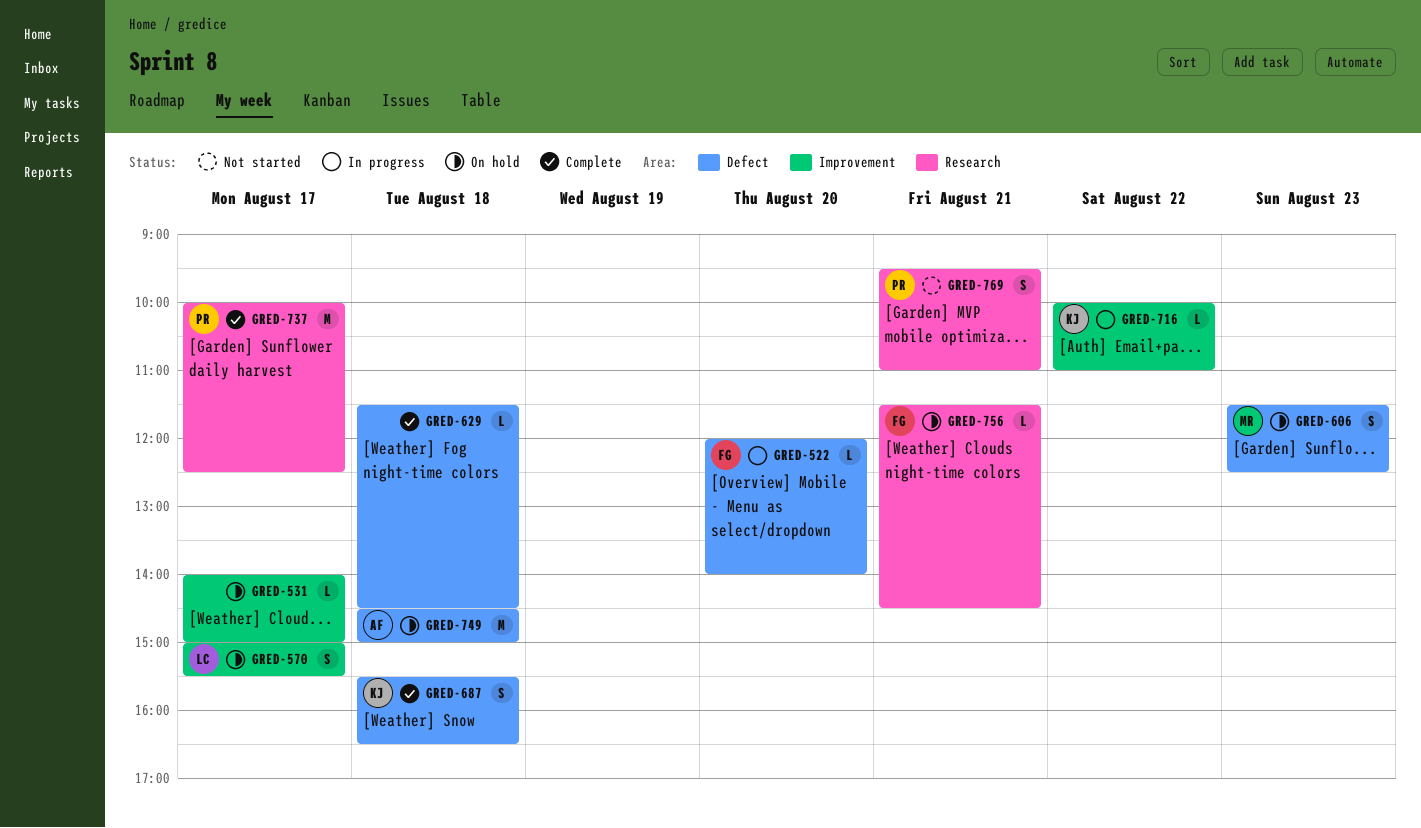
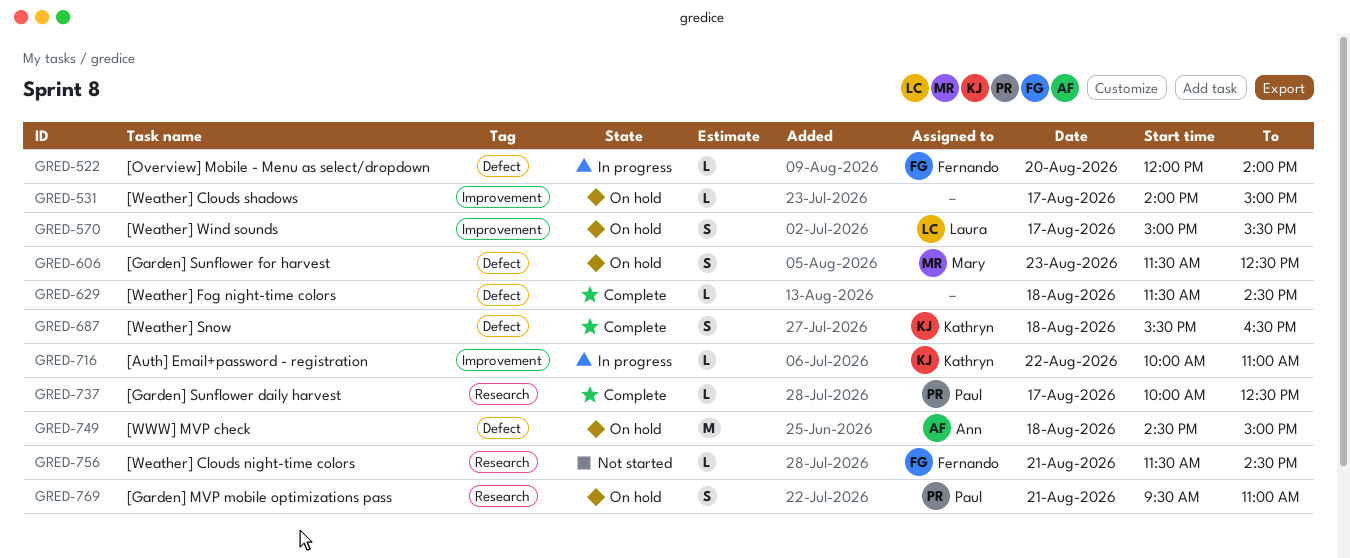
GRED-737, estimate: M -> L
GRED-756, status: On hold -> Not started
GRED-769, status: Not started -> On hold

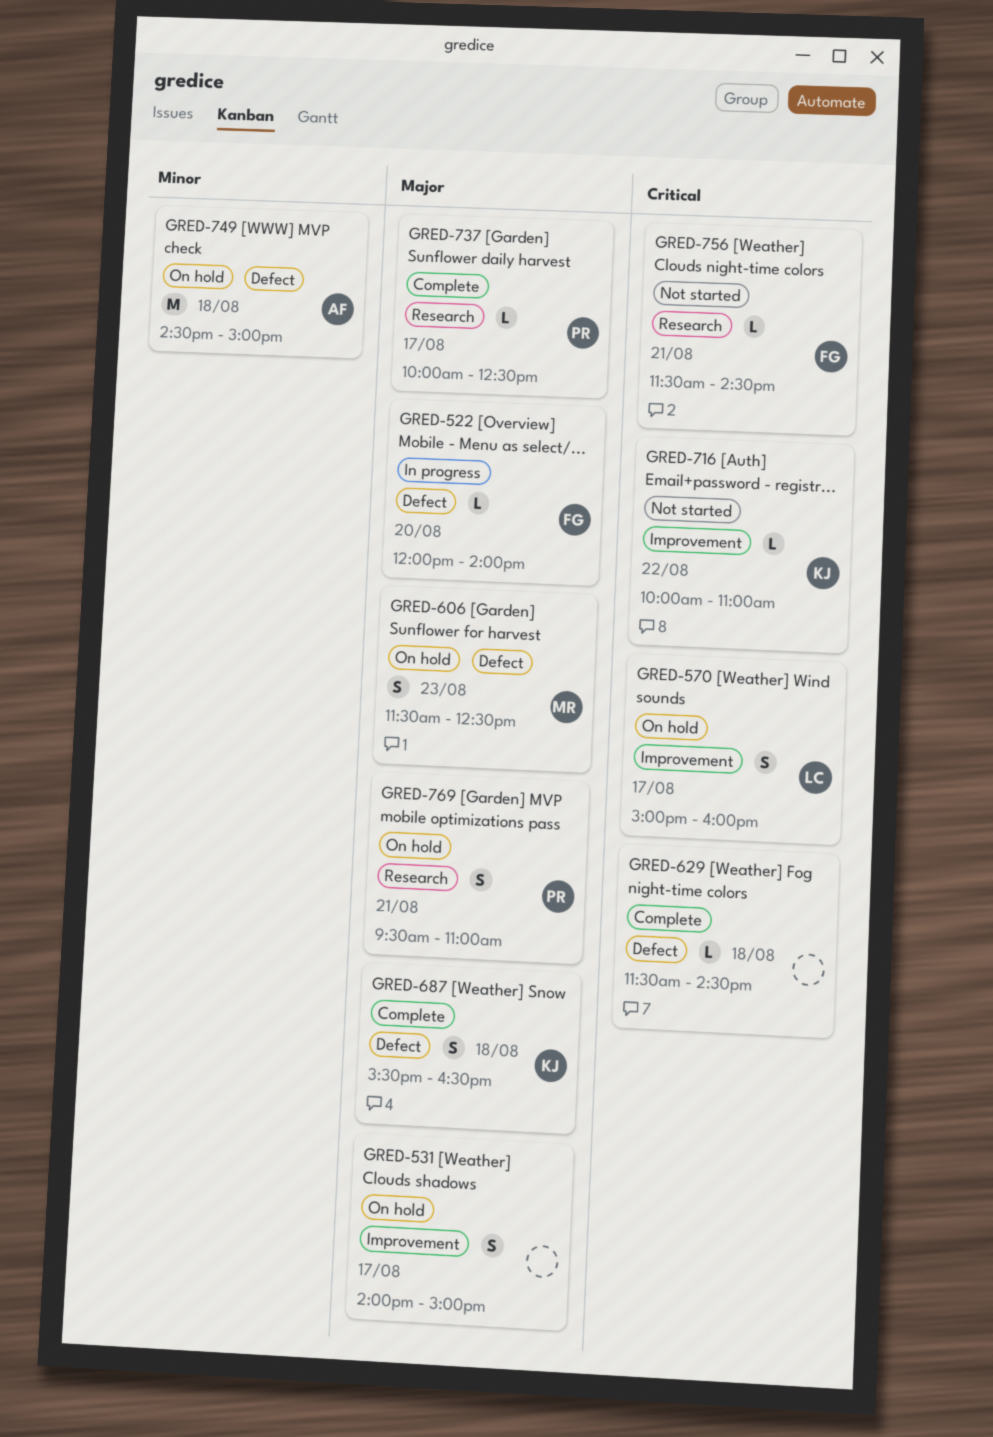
GRED-531, estimate: L -> S
GRED-570, ends: 15:30 -> 16:00
GRED-716, status: In progress -> Not started

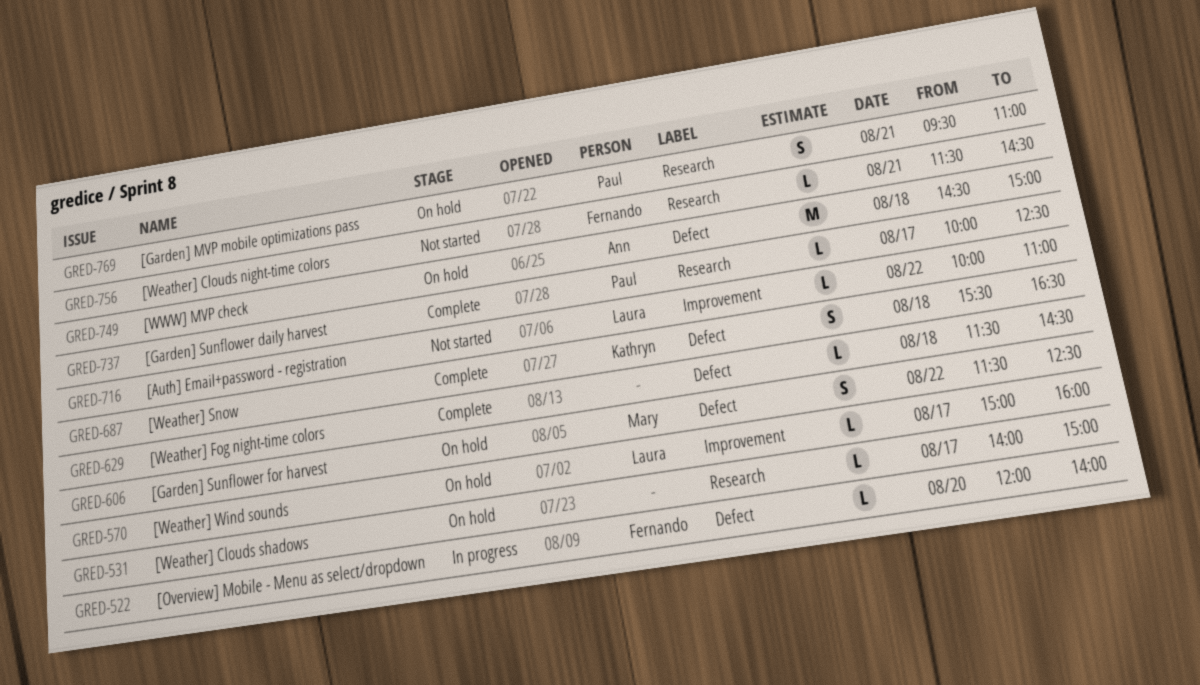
GRED-531, label: Improvement -> Research
GRED-531, estimate: S -> L
GRED-570, estimate: S -> L
GRED-606, day: Aug 23 -> Aug 22
GRED-716, owner: Kathryn -> Laura

